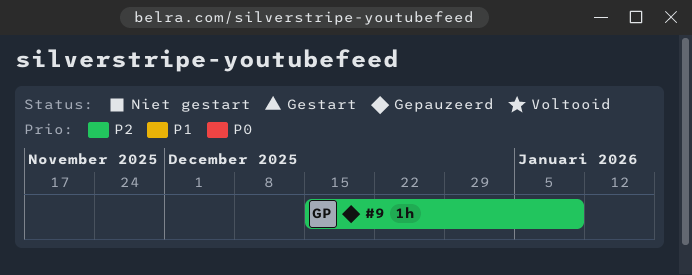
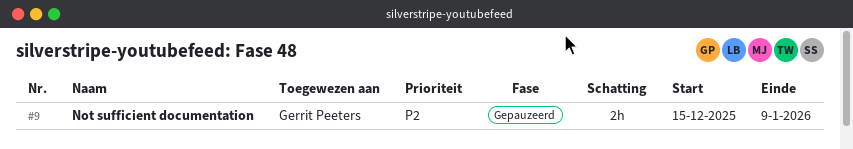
#9, estimate: 1h -> 2h

